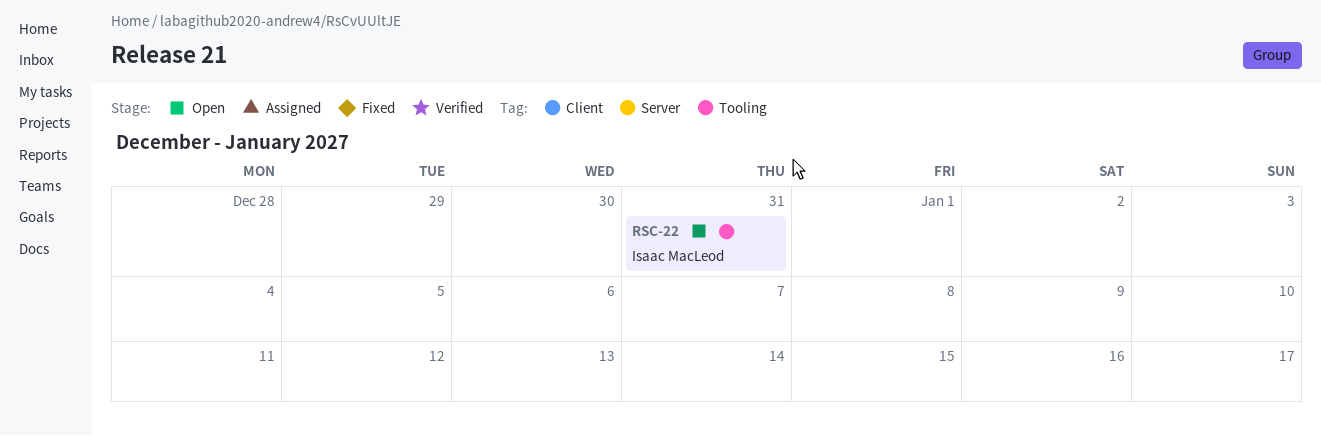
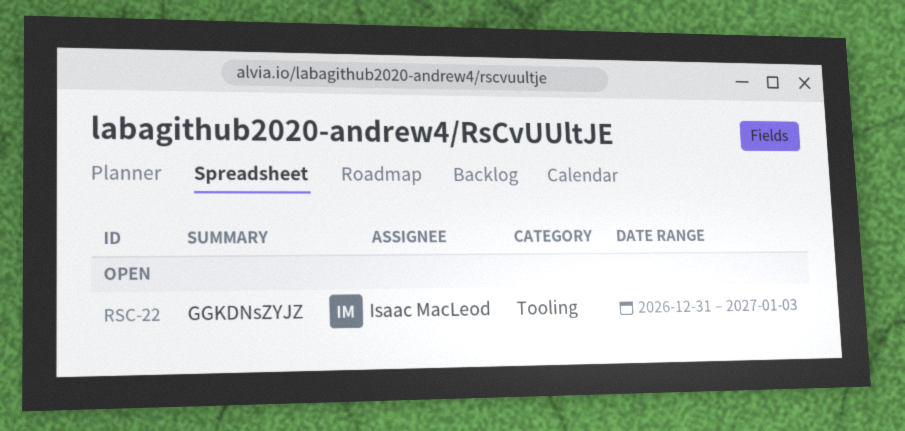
RSC-22, due: Dec 31 -> Jan 3

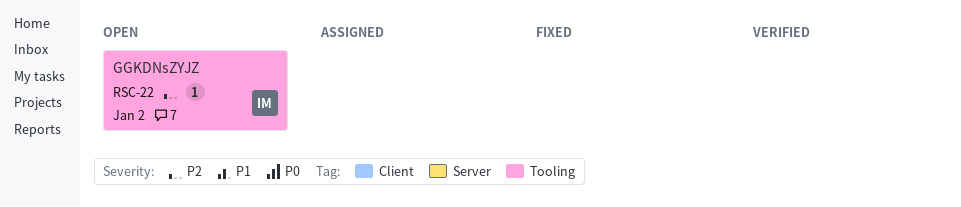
RSC-22, due: Jan 3 -> Jan 2

